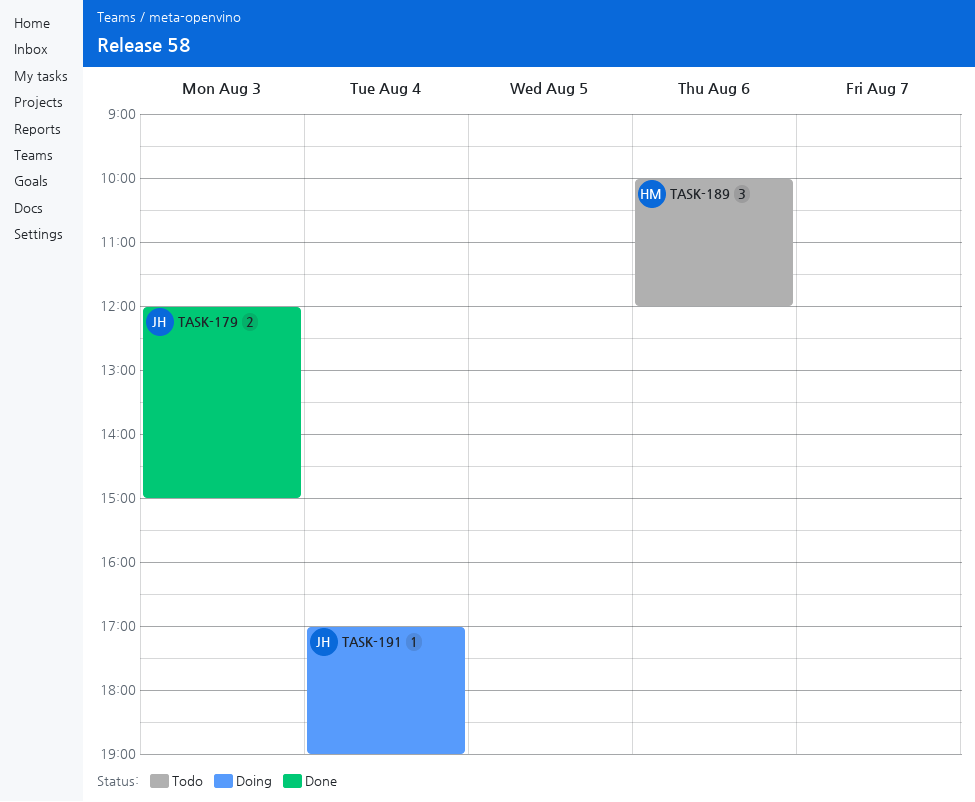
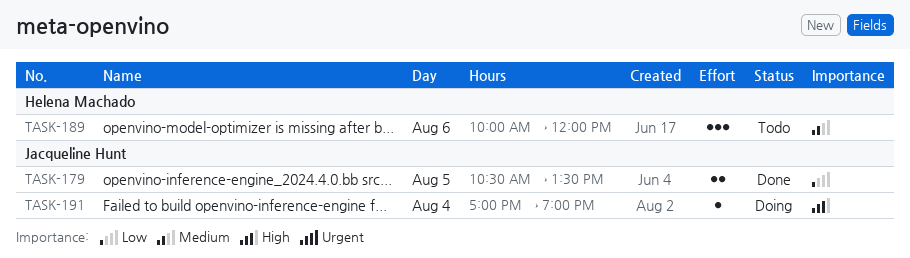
TASK-179, day: Aug 3 -> Aug 5
TASK-179, begins: 12:00 -> 10:30
TASK-179, ends: 15:00 -> 13:30

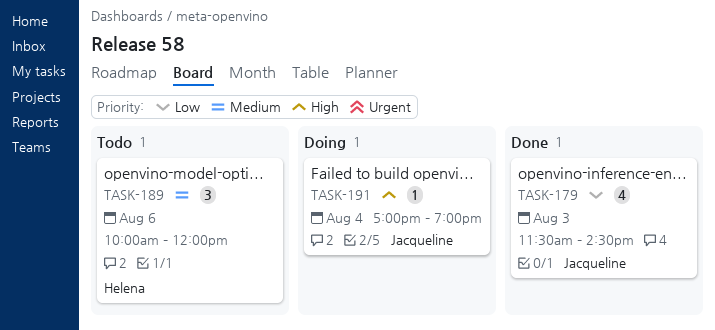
TASK-179, estimate: 2 -> 4
TASK-179, day: Aug 5 -> Aug 3
TASK-179, begins: 10:30 -> 11:30
TASK-179, ends: 13:30 -> 14:30

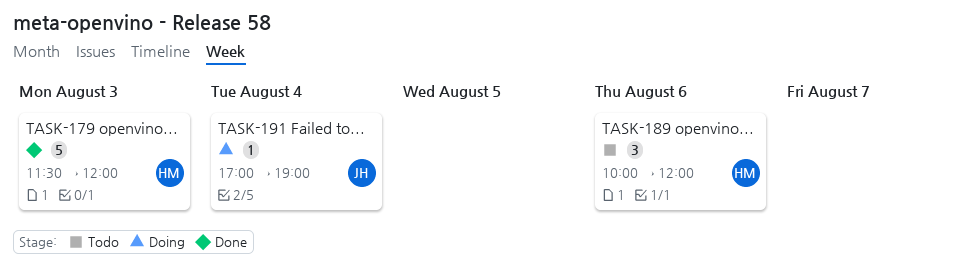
TASK-179, owner: Jacqueline -> Helena
TASK-179, estimate: 4 -> 5
TASK-179, ends: 14:30 -> 12:00

